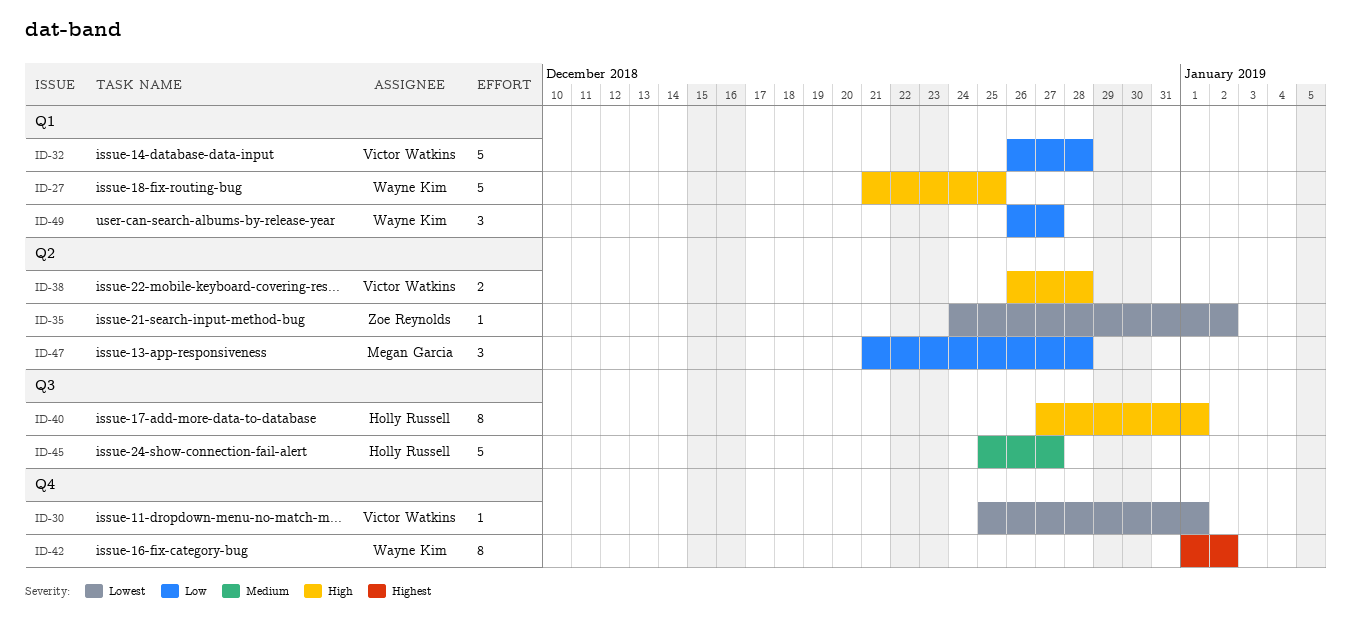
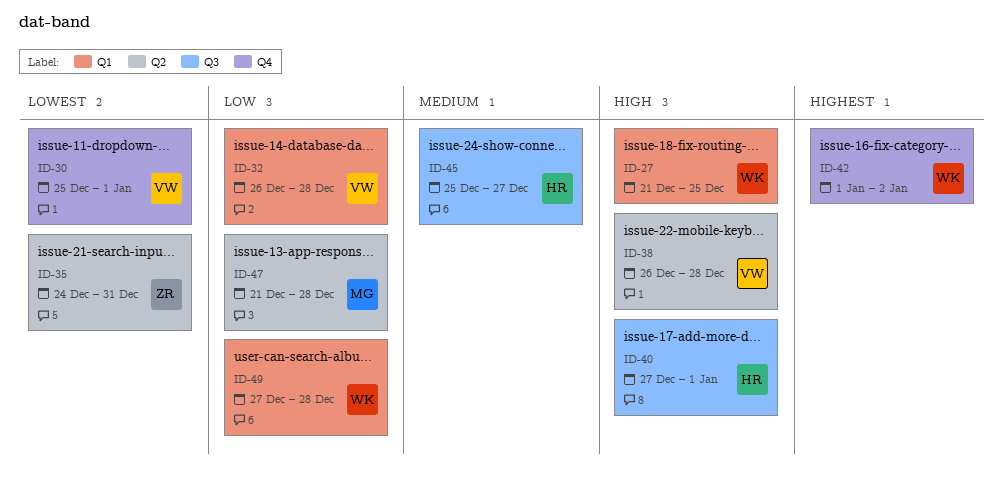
ID-35, due: Jan 2 -> Dec 31
ID-49, start: Dec 26 -> Dec 27
ID-49, due: Dec 27 -> Dec 28

